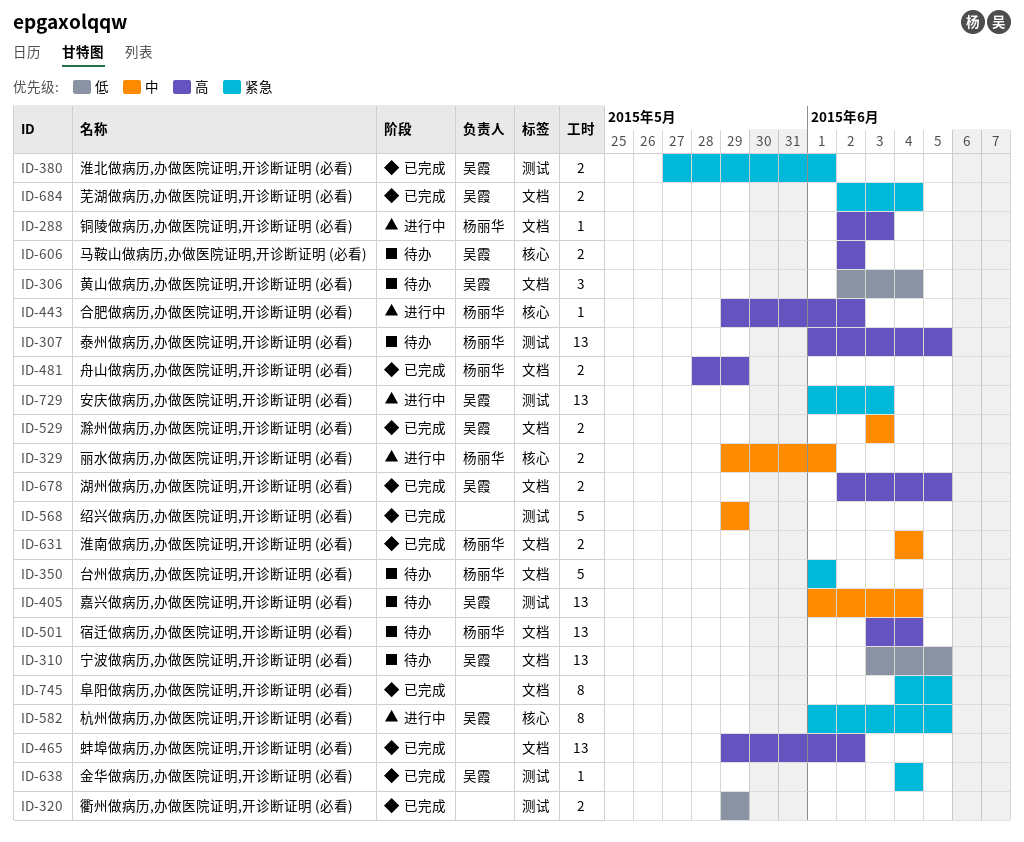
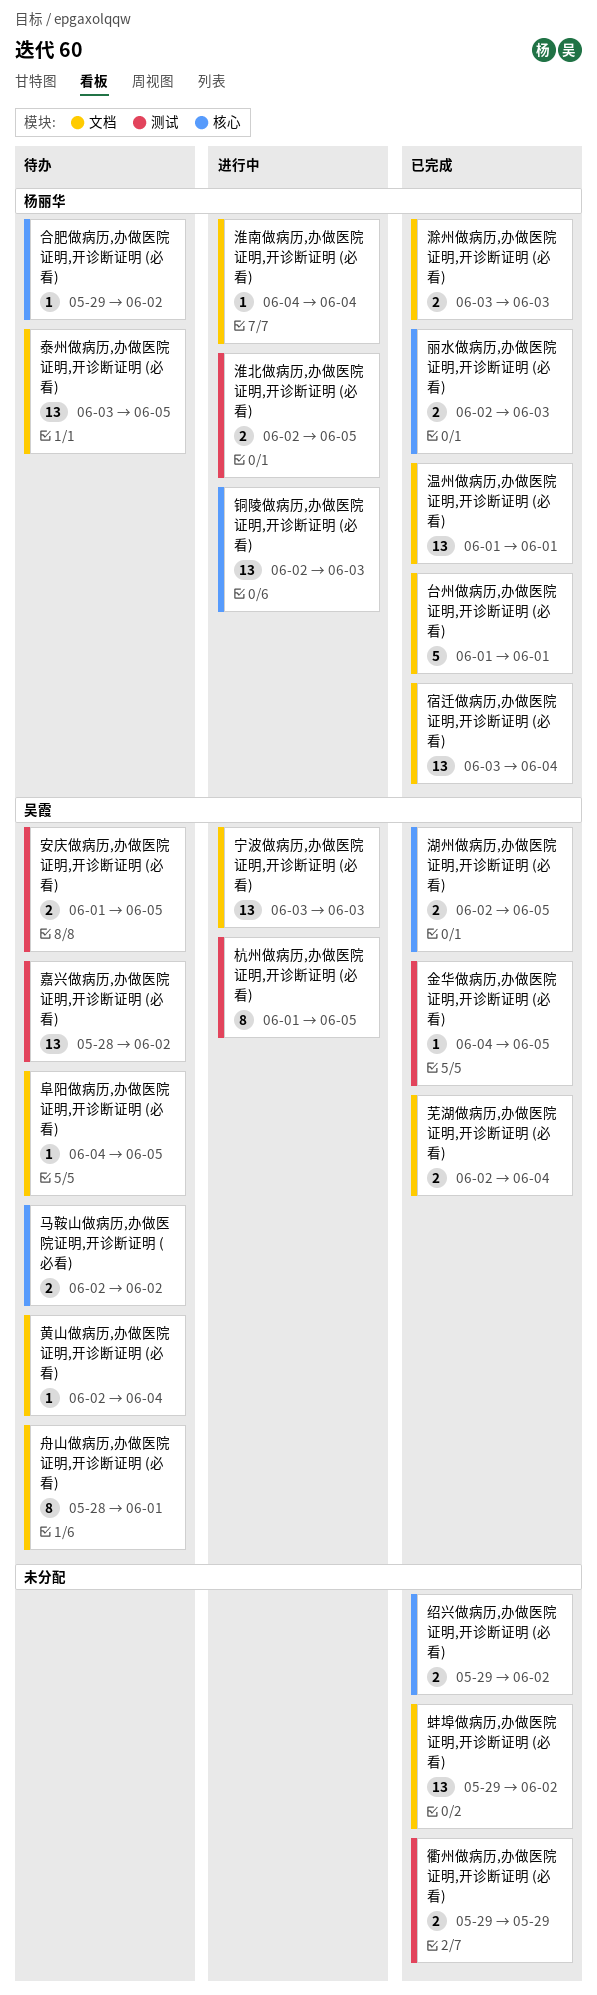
丽水做病历,办做医院证明,开诊断证明 (必看), status: 进行中 -> 已完成
丽水做病历,办做医院证明,开诊断证明 (必看), start: May 29 -> Jun 2
丽水做病历,办做医院证明,开诊断证明 (必看), due: Jun 1 -> Jun 3
台州做病历,办做医院证明,开诊断证明 (必看), status: 待办 -> 已完成
合肥做病历,办做医院证明,开诊断证明 (必看), status: 进行中 -> 待办
嘉兴做病历,办做医院证明,开诊断证明 (必看), start: Jun 1 -> May 28
嘉兴做病历,办做医院证明,开诊断证明 (必看), due: Jun 4 -> Jun 2
宁波做病历,办做医院证明,开诊断证明 (必看), status: 待办 -> 进行中
宁波做病历,办做医院证明,开诊断证明 (必看), due: Jun 5 -> Jun 3
安庆做病历,办做医院证明,开诊断证明 (必看), status: 进行中 -> 待办
安庆做病历,办做医院证明,开诊断证明 (必看), estimate: 13 -> 2
安庆做病历,办做医院证明,开诊断证明 (必看), due: Jun 3 -> Jun 5
宿迁做病历,办做医院证明,开诊断证明 (必看), status: 待办 -> 已完成
杭州做病历,办做医院证明,开诊断证明 (必看), label: 核心 -> 测试
泰州做病历,办做医院证明,开诊断证明 (必看), label: 测试 -> 文档
泰州做病历,办做医院证明,开诊断证明 (必看), start: Jun 1 -> Jun 3
淮北做病历,办做医院证明,开诊断证明 (必看), status: 已完成 -> 进行中
淮北做病历,办做医院证明,开诊断证明 (必看), owner: 吴霞 -> 杨丽华
淮北做病历,办做医院证明,开诊断证明 (必看), start: May 27 -> Jun 2
淮北做病历,办做医院证明,开诊断证明 (必看), due: Jun 1 -> Jun 5
淮南做病历,办做医院证明,开诊断证明 (必看), status: 已完成 -> 进行中
淮南做病历,办做医院证明,开诊断证明 (必看), estimate: 2 -> 1
温州做病历,办做医院证明,开诊断证明 (必看): none -> present
湖州做病历,办做医院证明,开诊断证明 (必看), label: 文档 -> 核心
滁州做病历,办做医院证明,开诊断证明 (必看), owner: 吴霞 -> 杨丽华
绍兴做病历,办做医院证明,开诊断证明 (必看), label: 测试 -> 核心
绍兴做病历,办做医院证明,开诊断证明 (必看), estimate: 5 -> 2
绍兴做病历,办做医院证明,开诊断证明 (必看), due: May 29 -> Jun 2
舟山做病历,办做医院证明,开诊断证明 (必看), status: 已完成 -> 待办
舟山做病历,办做医院证明,开诊断证明 (必看), owner: 杨丽华 -> 吴霞
舟山做病历,办做医院证明,开诊断证明 (必看), estimate: 2 -> 8
舟山做病历,办做医院证明,开诊断证明 (必看), due: May 29 -> Jun 1
金华做病历,办做医院证明,开诊断证明 (必看), due: Jun 4 -> Jun 5
铜陵做病历,办做医院证明,开诊断证明 (必看), label: 文档 -> 核心
铜陵做病历,办做医院证明,开诊断证明 (必看), estimate: 1 -> 13
阜阳做病历,办做医院证明,开诊断证明 (必看), status: 已完成 -> 待办
阜阳做病历,办做医院证明,开诊断证明 (必看), owner: none -> 吴霞
阜阳做病历,办做医院证明,开诊断证明 (必看), estimate: 8 -> 1
黄山做病历,办做医院证明,开诊断证明 (必看), estimate: 3 -> 1

